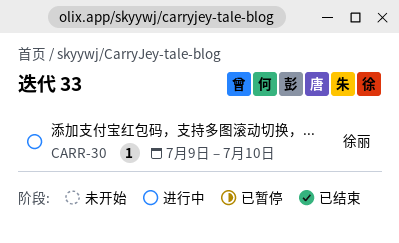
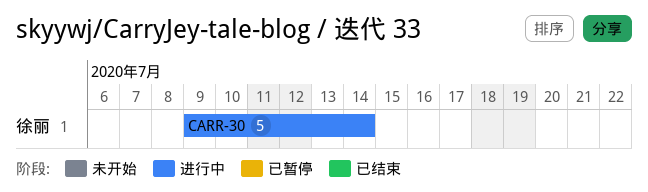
CARR-30, estimate: 1 -> 5
CARR-30, due: Jul 10 -> Jul 14

